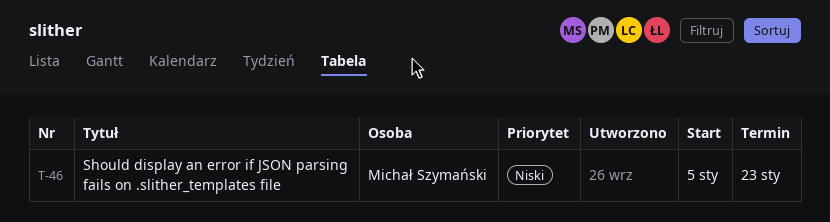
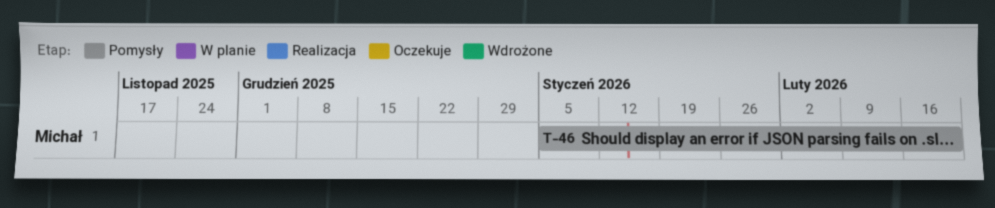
T-46, due: Jan 23 -> Feb 20

